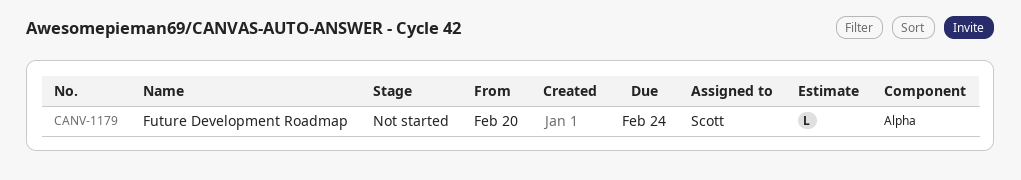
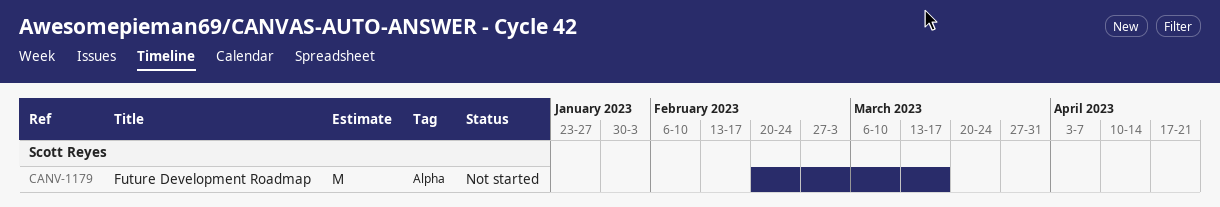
CANV-1179, estimate: L -> M
CANV-1179, due: Feb 24 -> Mar 17

